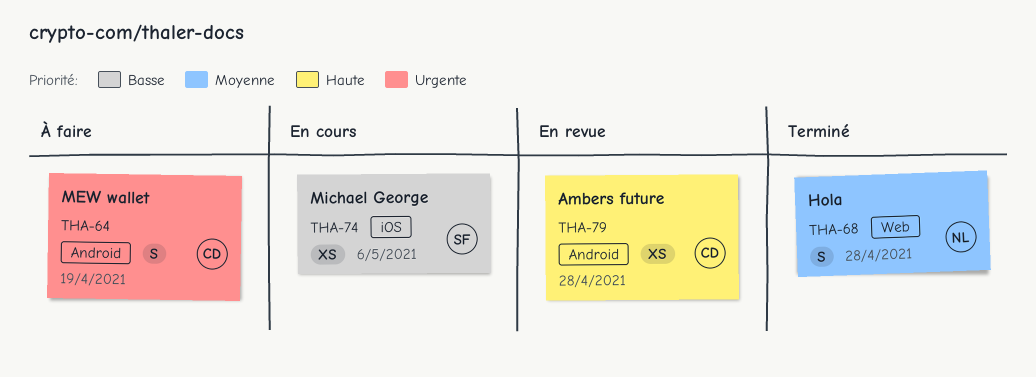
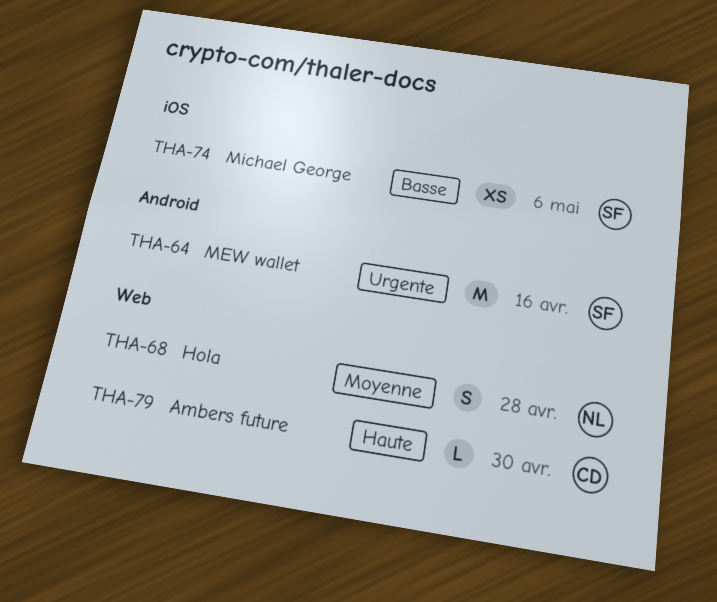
THA-64, owner: CD -> SF
THA-64, estimate: S -> M
THA-64, due: Apr 19 -> Apr 16
THA-79, label: Android -> Web
THA-79, estimate: XS -> L
THA-79, due: Apr 28 -> Apr 30

